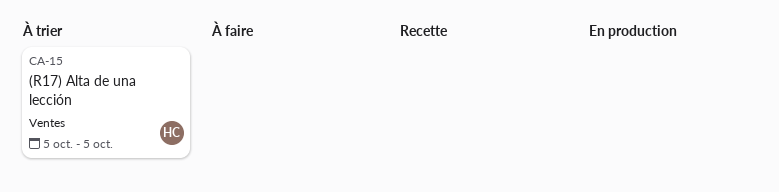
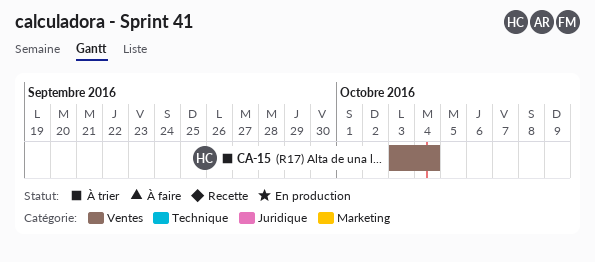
CA-15, start: Oct 5 -> Oct 3
CA-15, due: Oct 5 -> Oct 4

